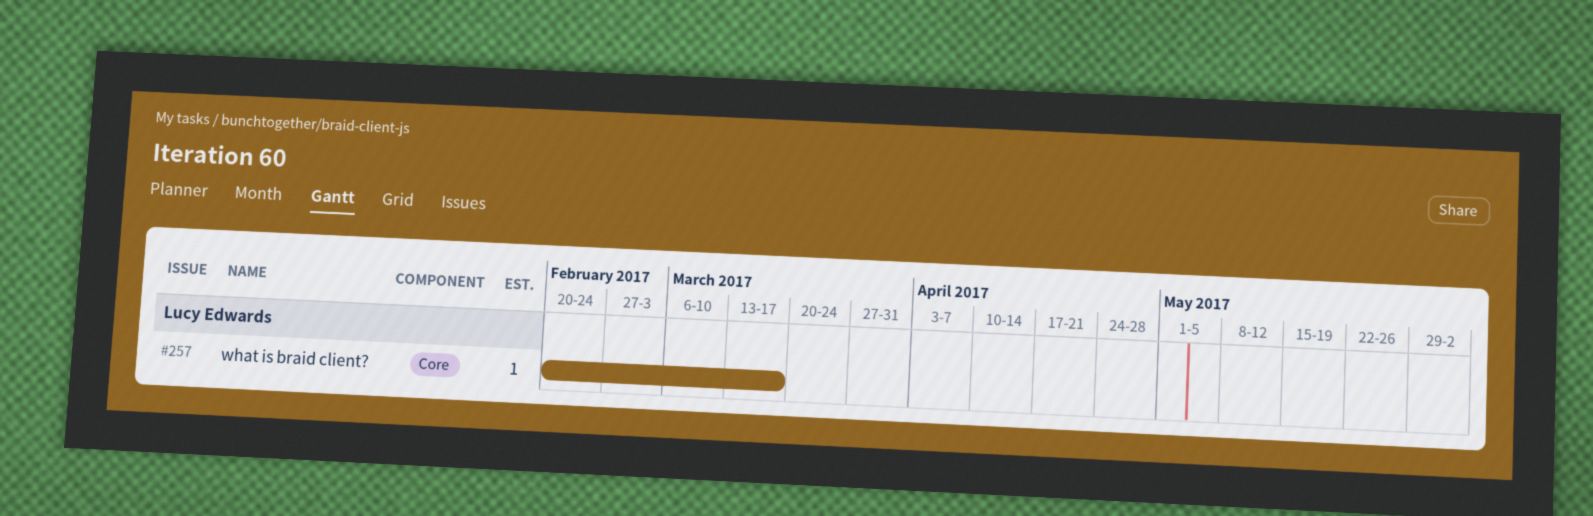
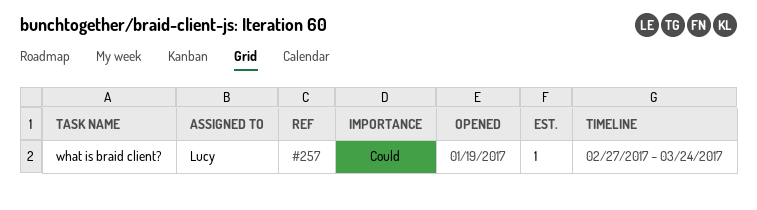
#257, start: Feb 20 -> Feb 27
#257, due: Mar 17 -> Mar 24

